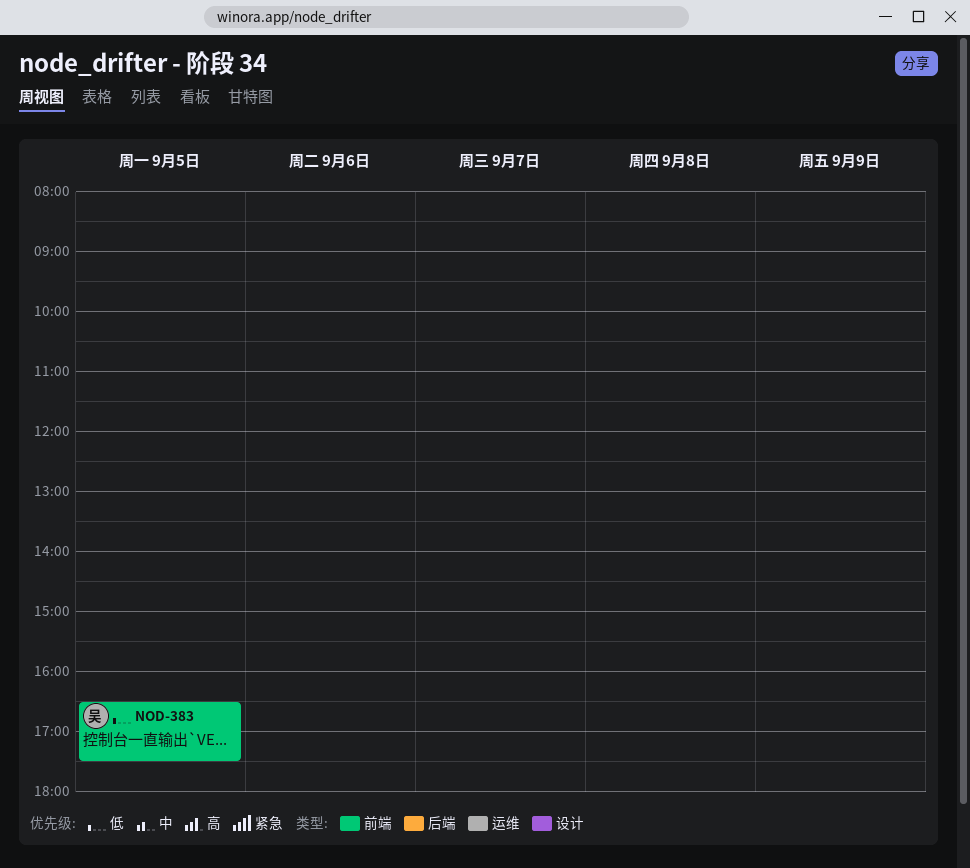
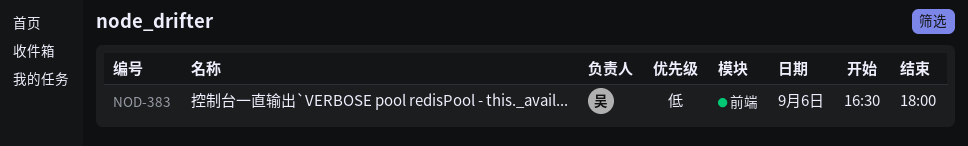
NOD-383, day: Sep 5 -> Sep 6
NOD-383, ends: 17:30 -> 18:00

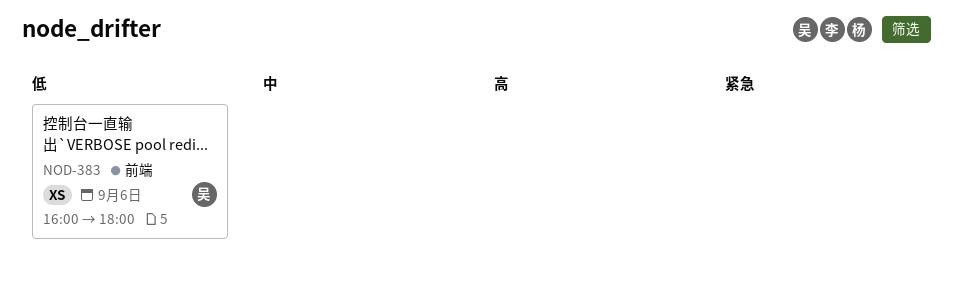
NOD-383, begins: 16:30 -> 16:00

